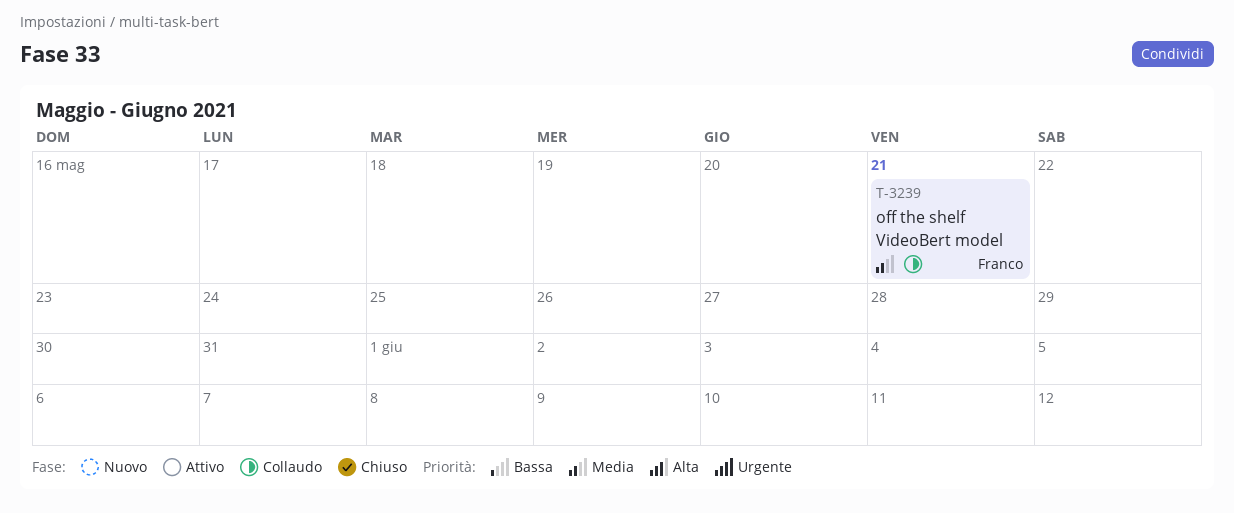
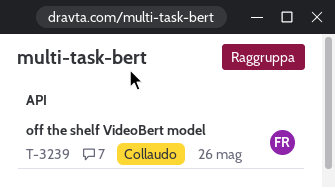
T-3239, due: May 21 -> May 26

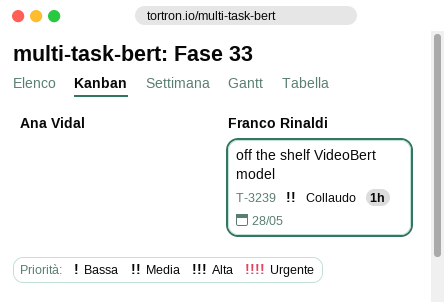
T-3239, due: May 26 -> May 28

